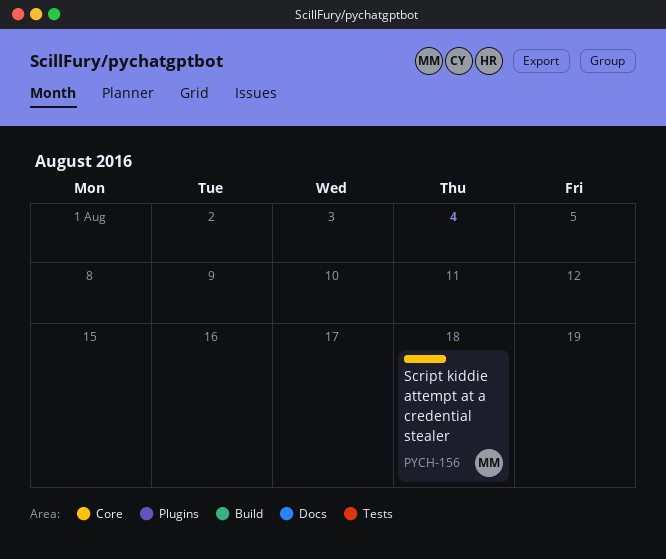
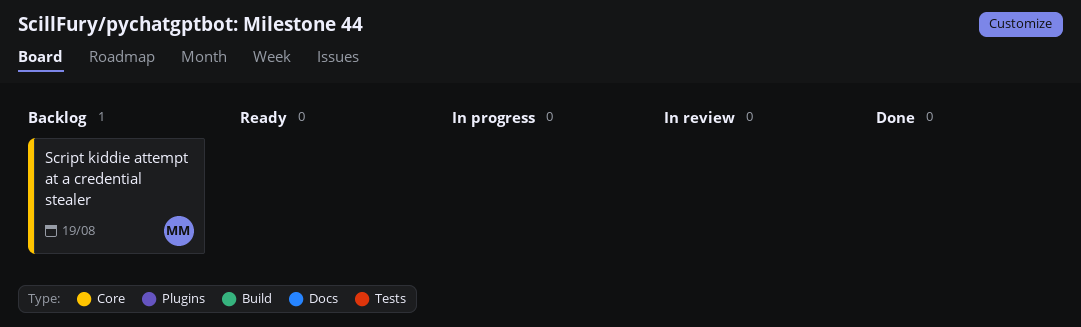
Script kiddie attempt at a credential stealer, due: Aug 18 -> Aug 19

